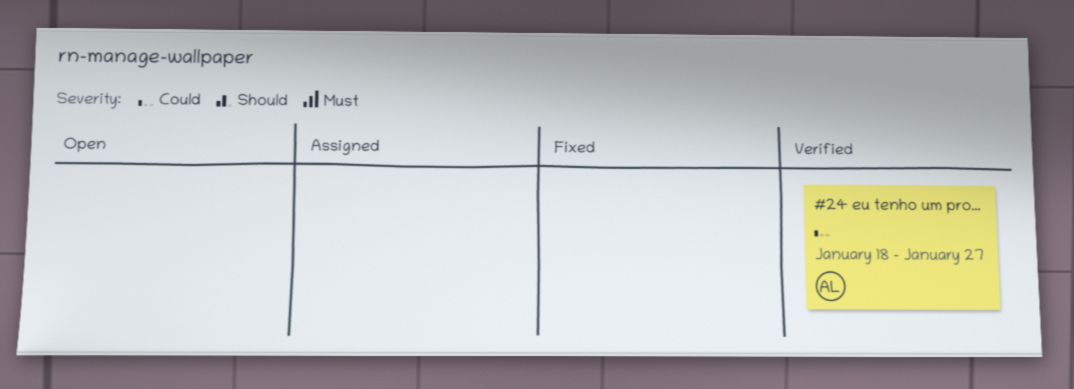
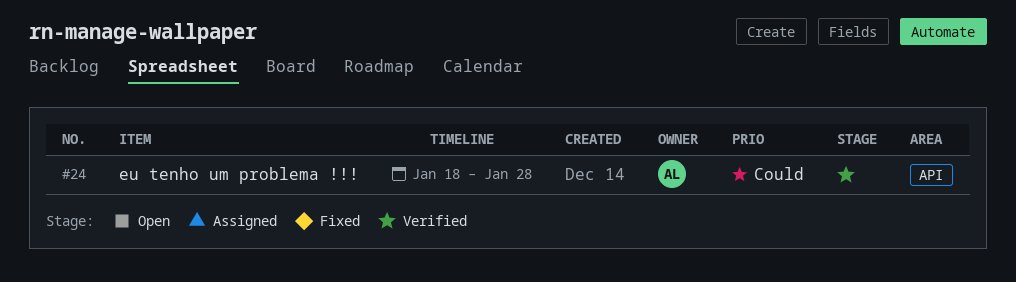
#24, due: Jan 27 -> Jan 28

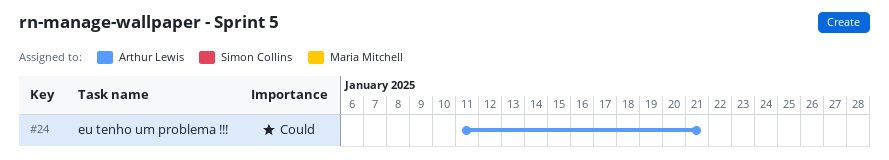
#24, start: Jan 18 -> Jan 11
#24, due: Jan 28 -> Jan 21

